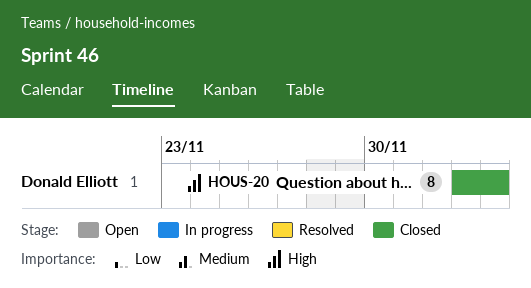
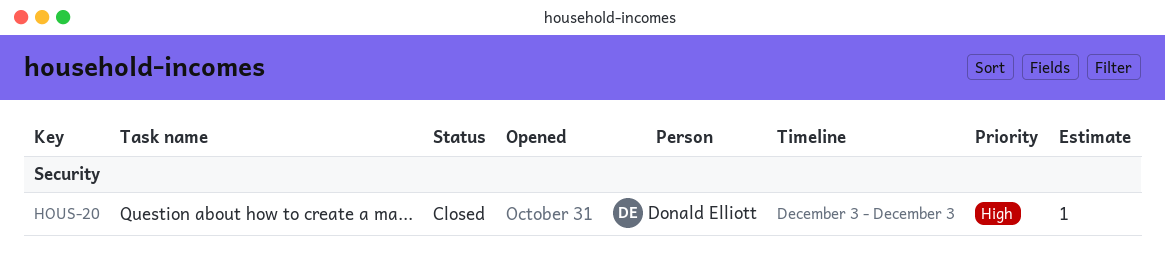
HOUS-20, estimate: 8 -> 1
HOUS-20, due: Dec 4 -> Dec 3

